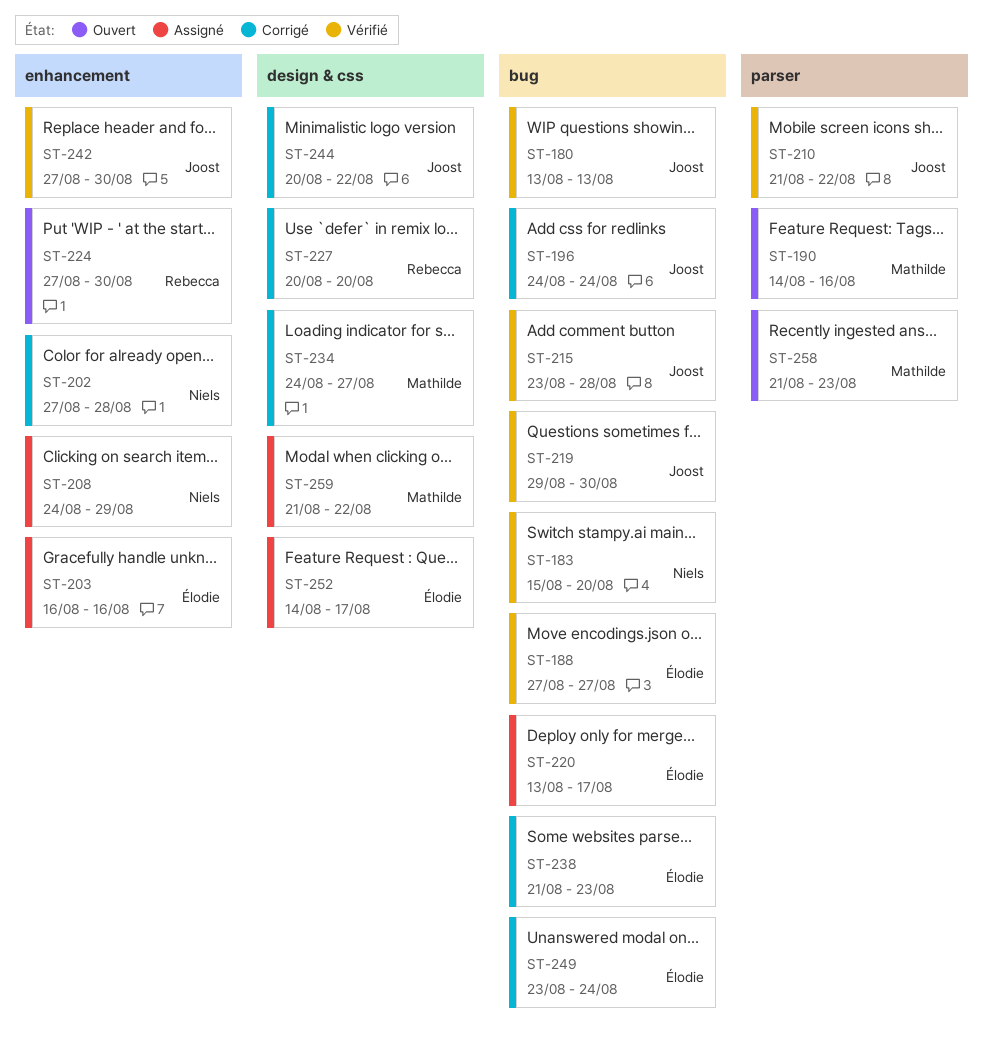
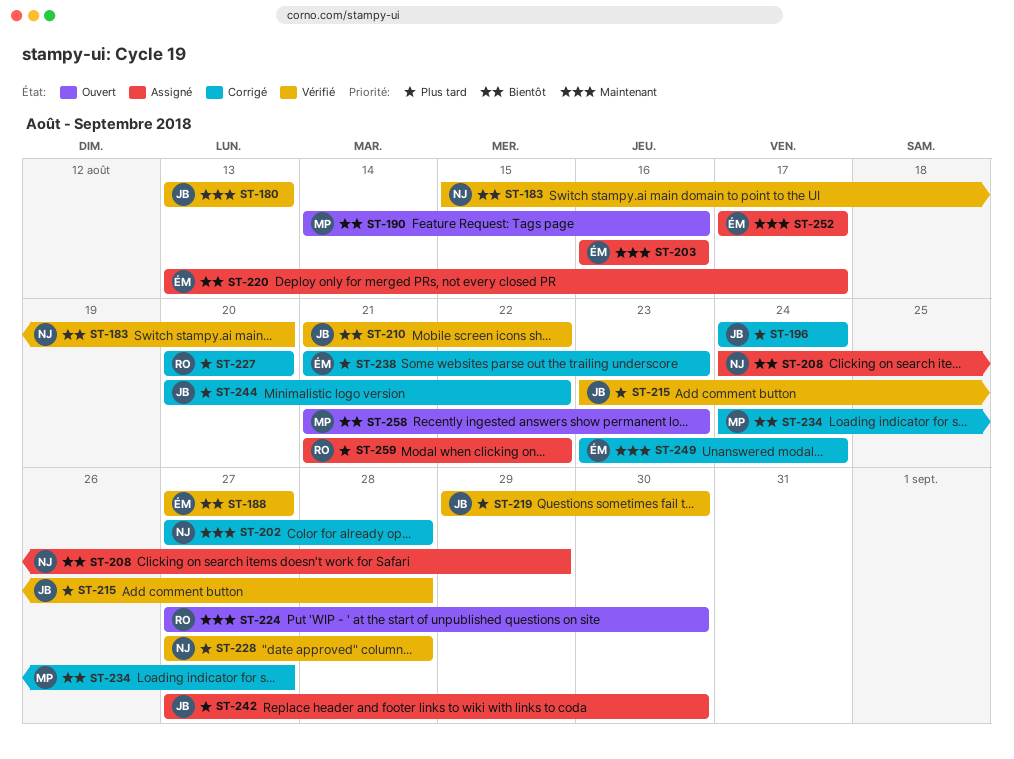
ST-228: none -> present
ST-242, status: Vérifié -> Assigné
ST-252, start: Aug 14 -> Aug 17
ST-259, owner: Mathilde -> Rebecca

